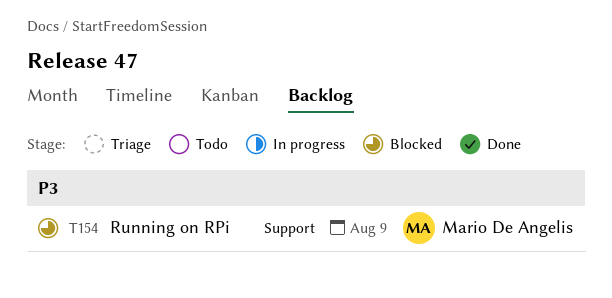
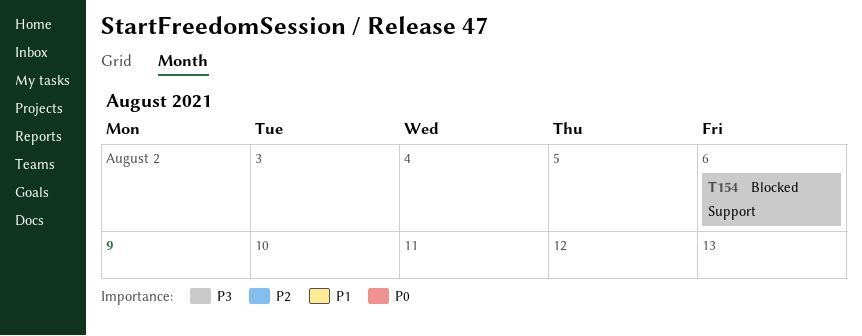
T154, due: Aug 9 -> Aug 6

